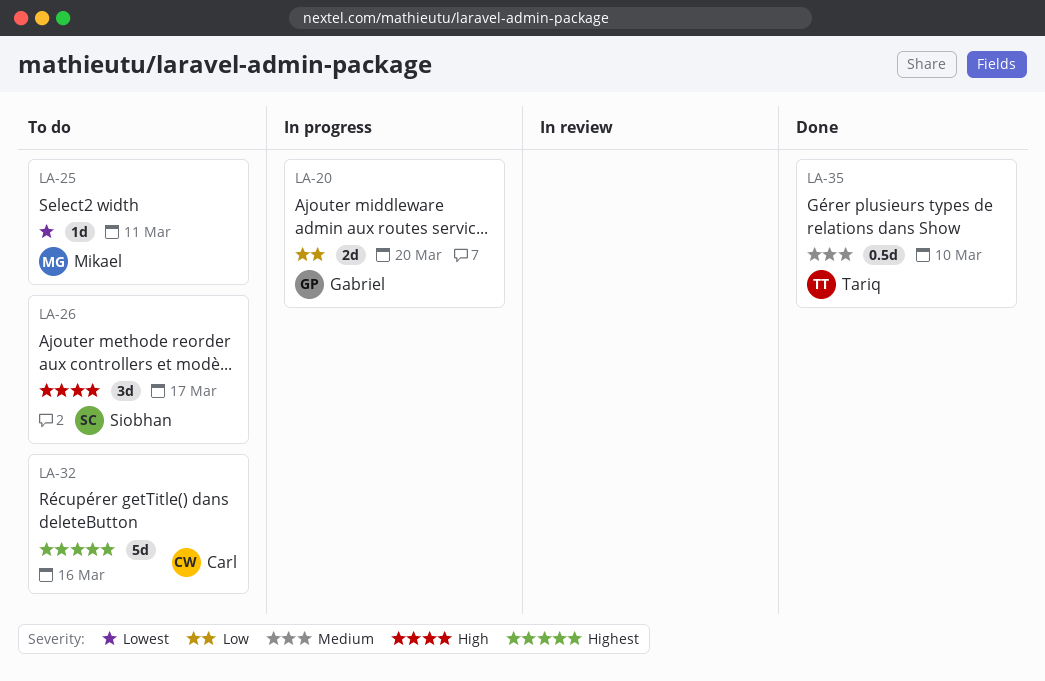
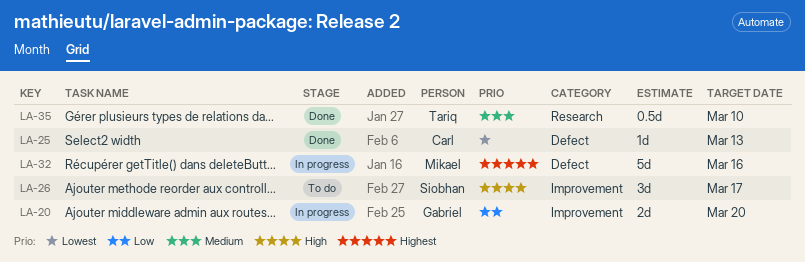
LA-25, status: To do -> Done
LA-25, owner: Mikael -> Carl
LA-25, due: Mar 11 -> Mar 13
LA-32, status: To do -> In progress
LA-32, owner: Carl -> Mikael

